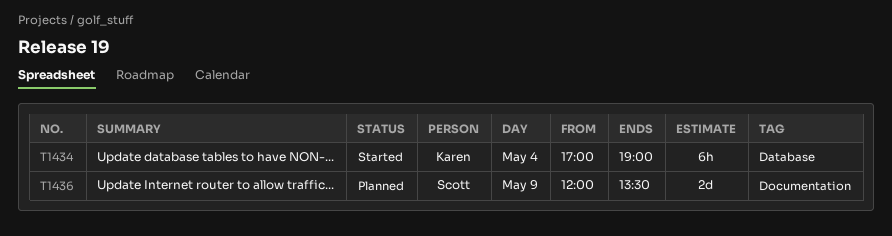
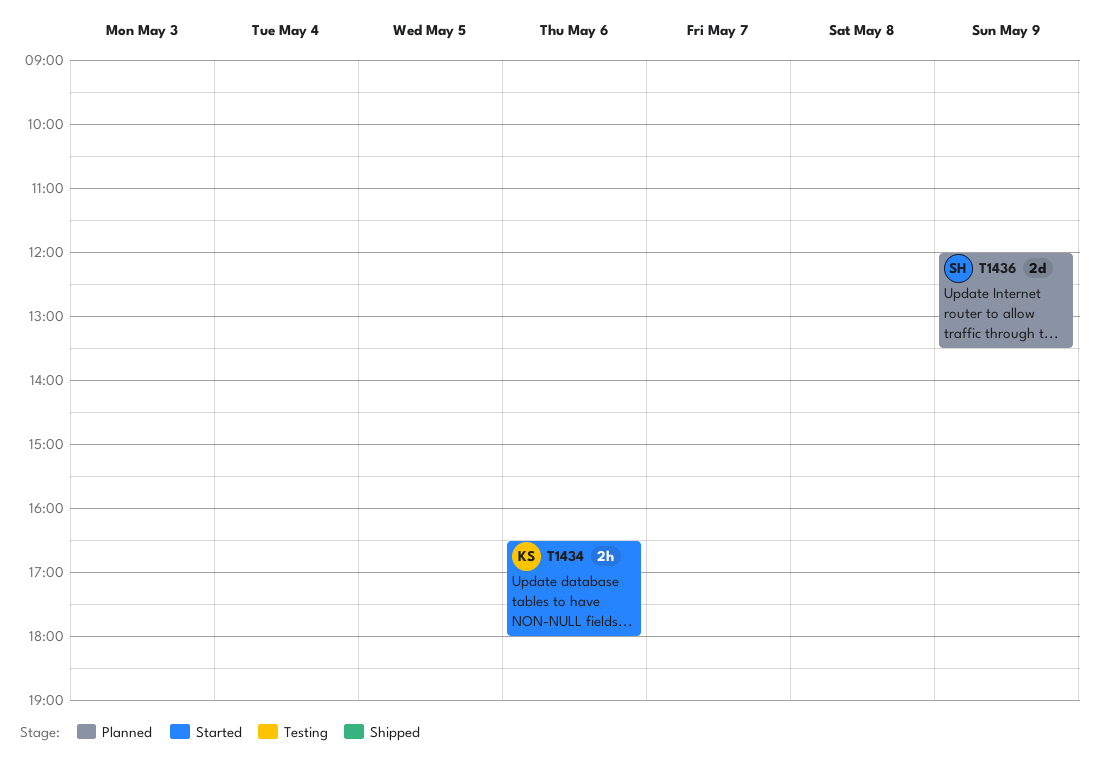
T1434, estimate: 6h -> 2h
T1434, day: May 4 -> May 6
T1434, begins: 17:00 -> 16:30
T1434, ends: 19:00 -> 18:00

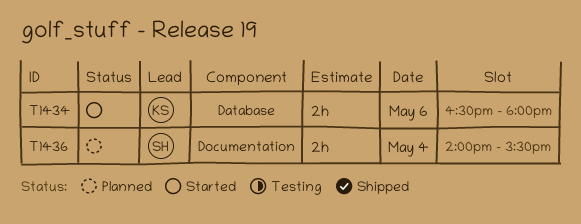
T1436, estimate: 2d -> 2h
T1436, day: May 9 -> May 4
T1436, begins: 12:00 -> 14:00
T1436, ends: 13:30 -> 15:30

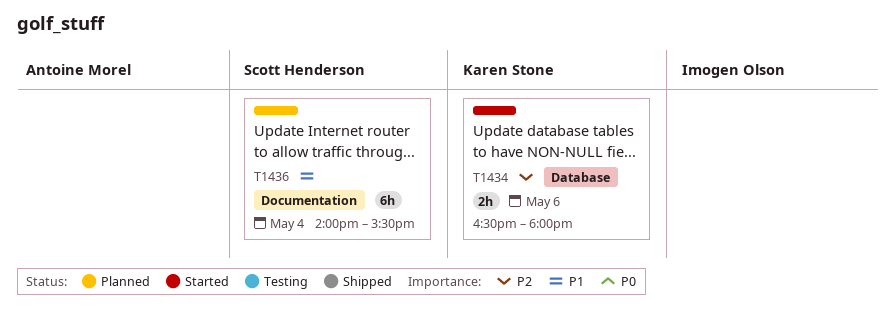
T1436, estimate: 2h -> 6h

